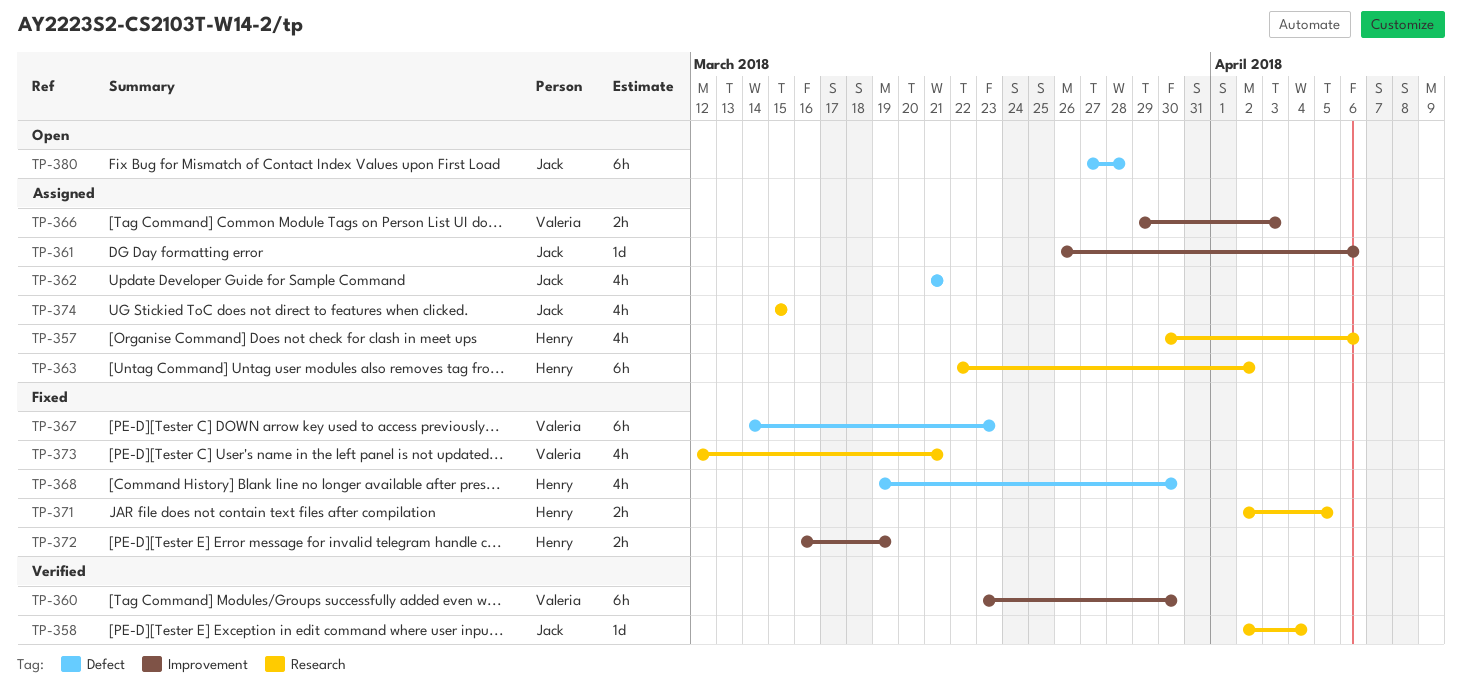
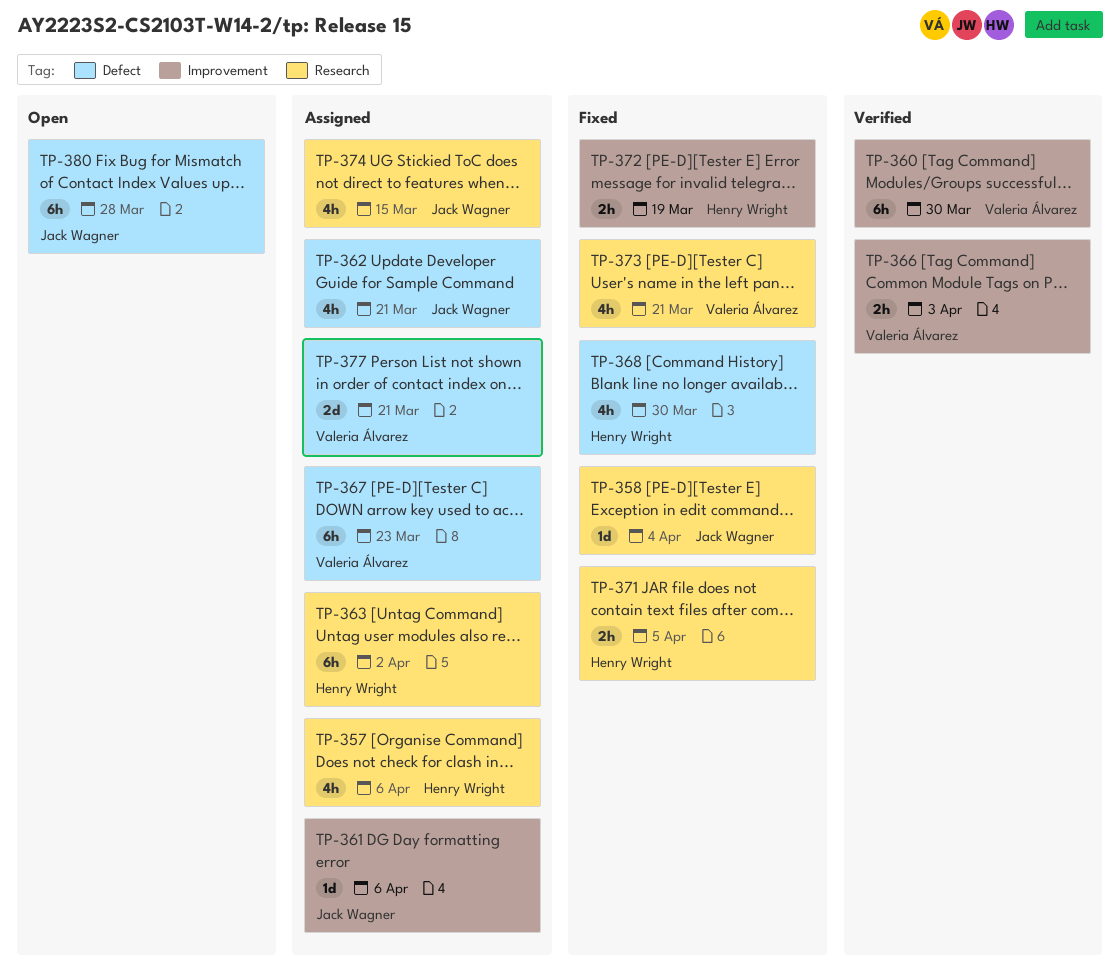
TP-358, status: Verified -> Fixed
TP-366, status: Assigned -> Verified
TP-367, status: Fixed -> Assigned
TP-377: none -> present

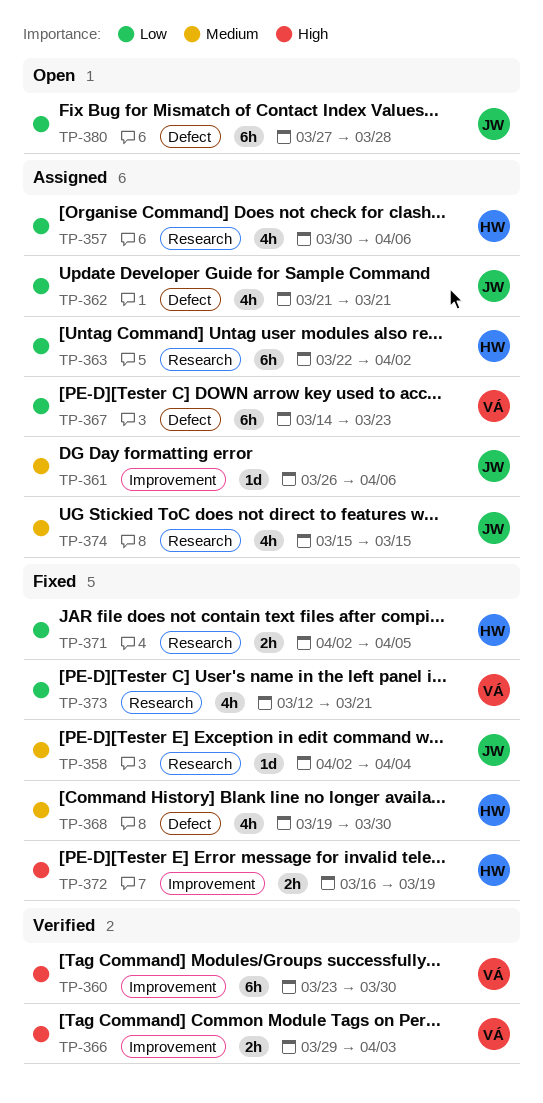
TP-377: present -> none

